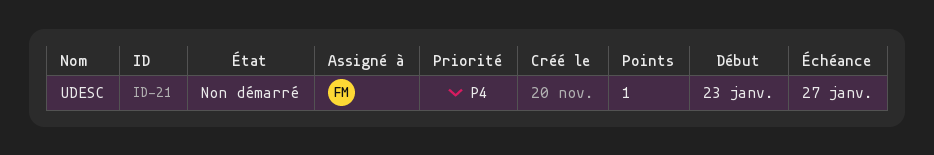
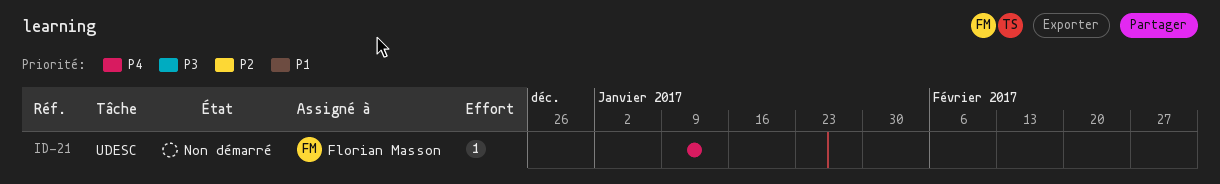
ID-21, start: Jan 23 -> Jan 9
ID-21, due: Jan 27 -> Jan 13

